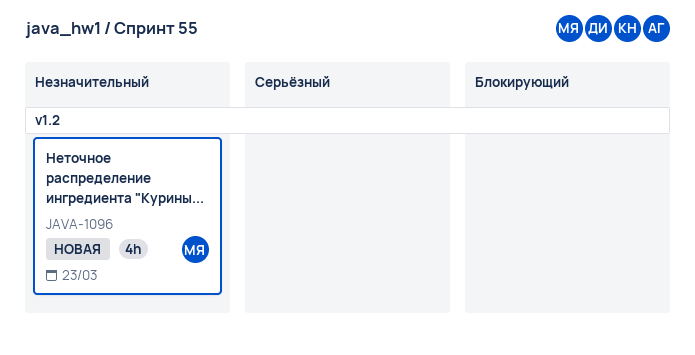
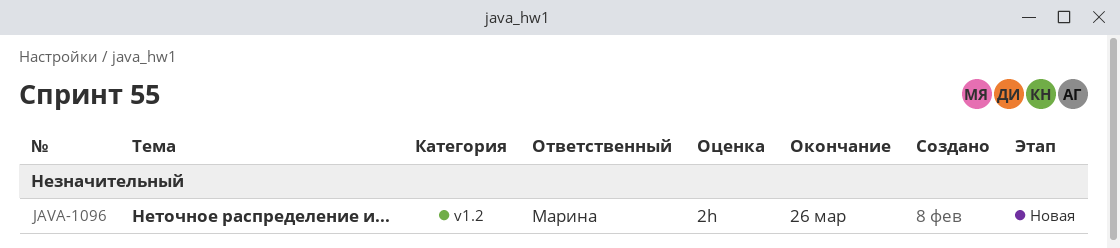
JAVA-1096, estimate: 4h -> 2h
JAVA-1096, due: Mar 23 -> Mar 26

